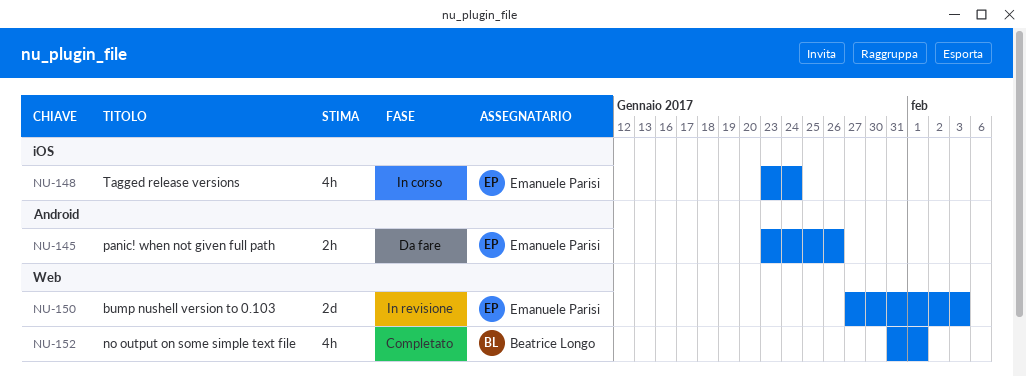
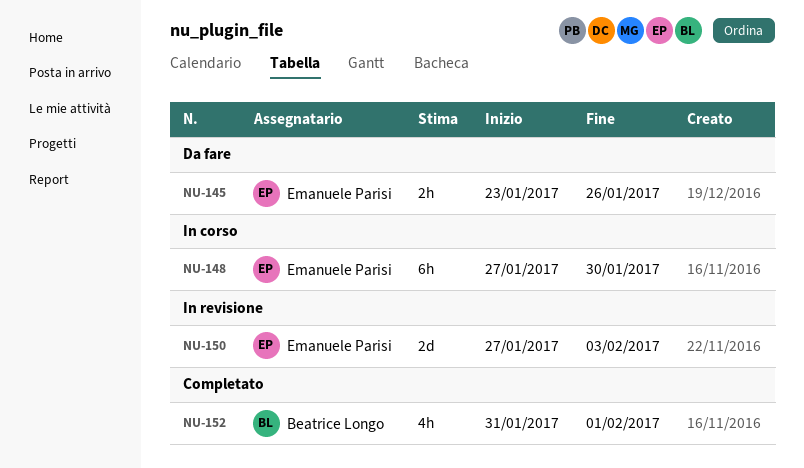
NU-148, estimate: 4h -> 6h
NU-148, start: Jan 23 -> Jan 27
NU-148, due: Jan 24 -> Jan 30

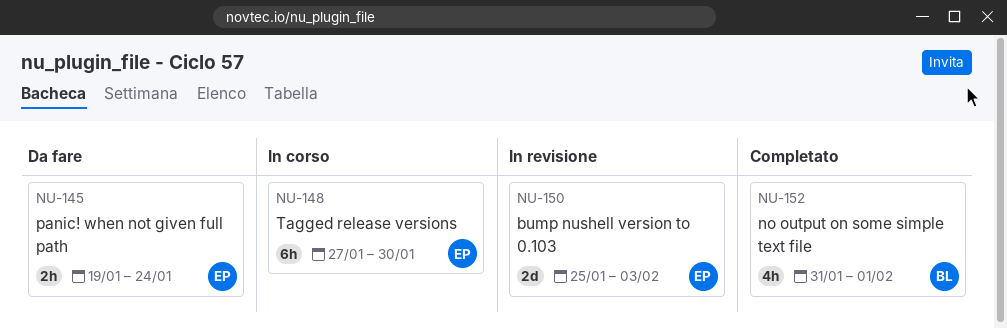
NU-145, start: Jan 23 -> Jan 19
NU-145, due: Jan 26 -> Jan 24
NU-150, start: Jan 27 -> Jan 25

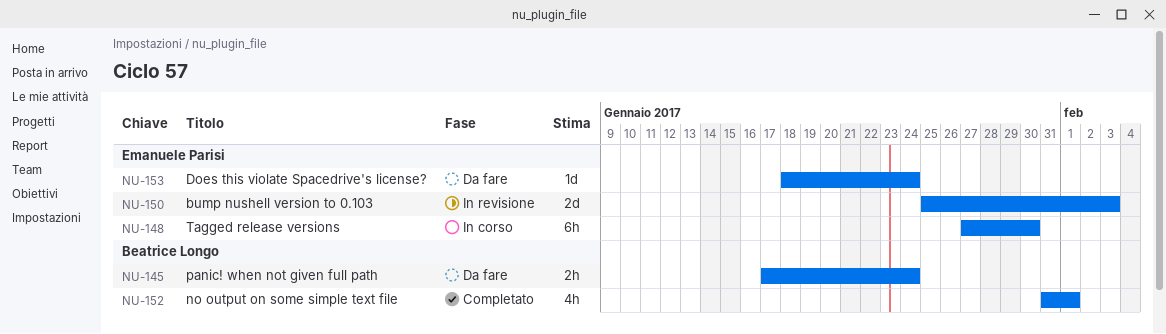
NU-145, owner: Emanuele Parisi -> Beatrice Longo
NU-145, start: Jan 19 -> Jan 17
NU-153: none -> present

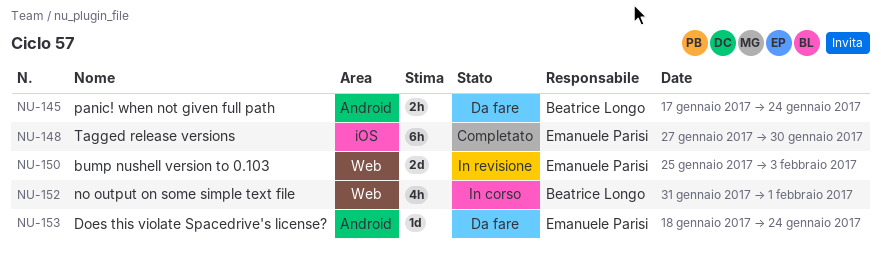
NU-148, status: In corso -> Completato
NU-152, status: Completato -> In corso

